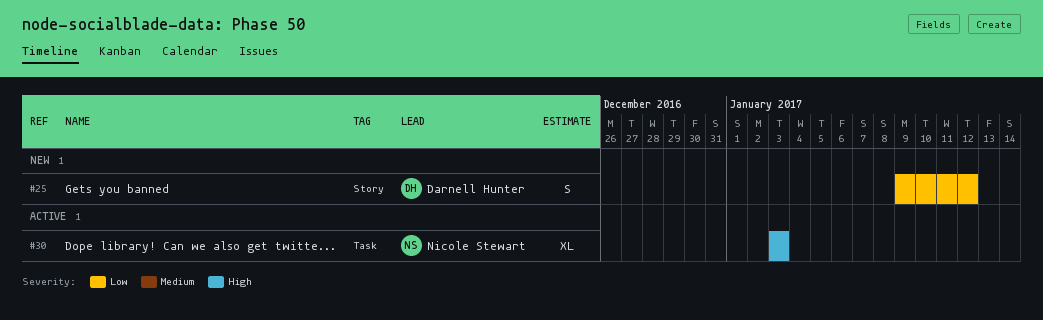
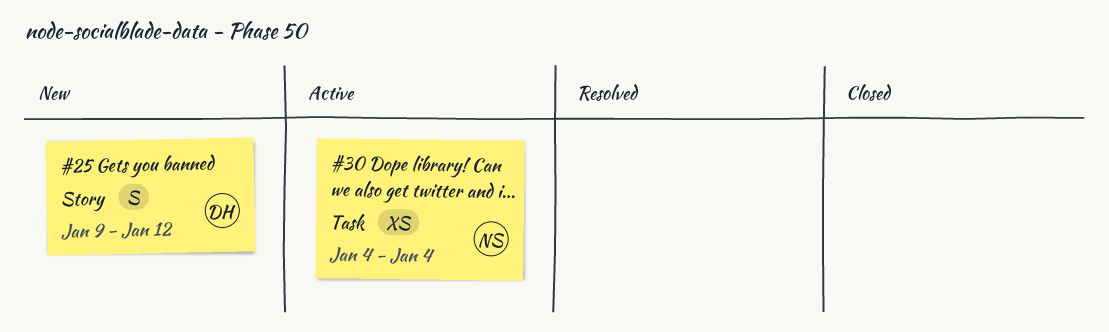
#30, estimate: XL -> XS
#30, start: Jan 3 -> Jan 4
#30, due: Jan 3 -> Jan 4

